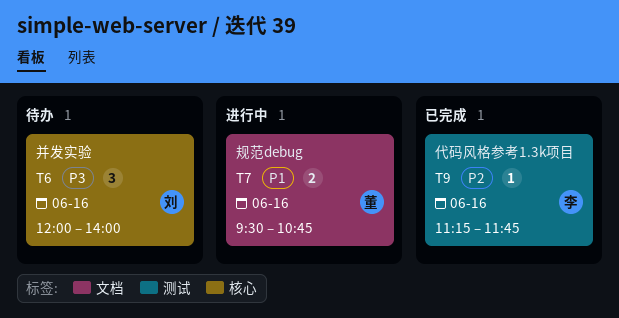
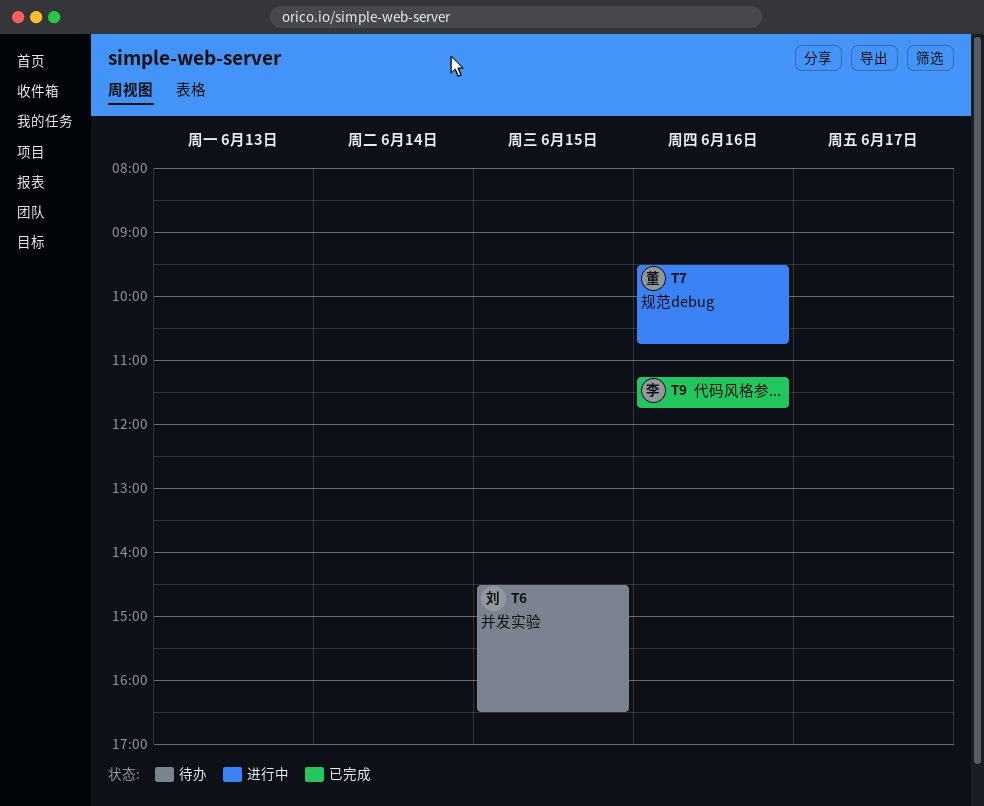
T6, day: Jun 16 -> Jun 15
T6, begins: 12:00 -> 14:30
T6, ends: 14:00 -> 16:30

